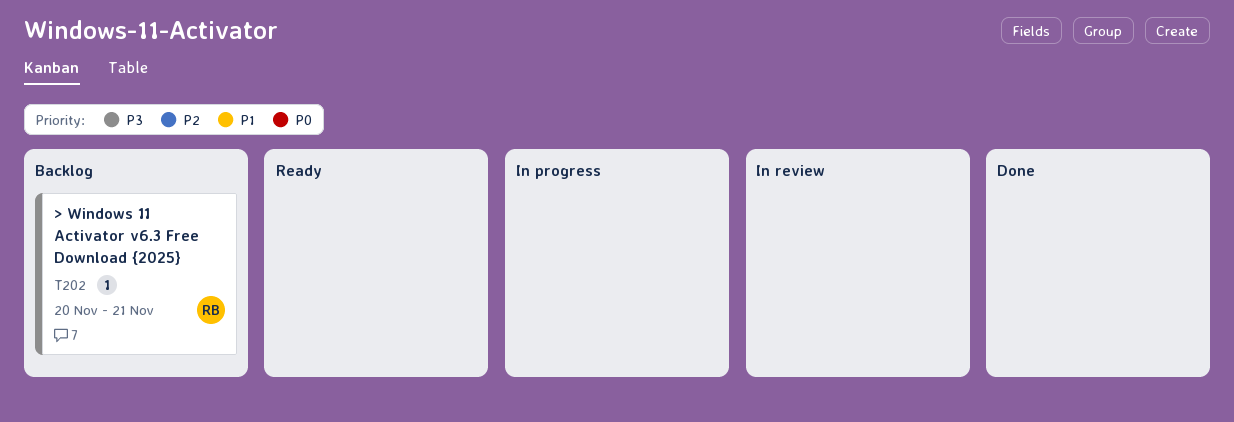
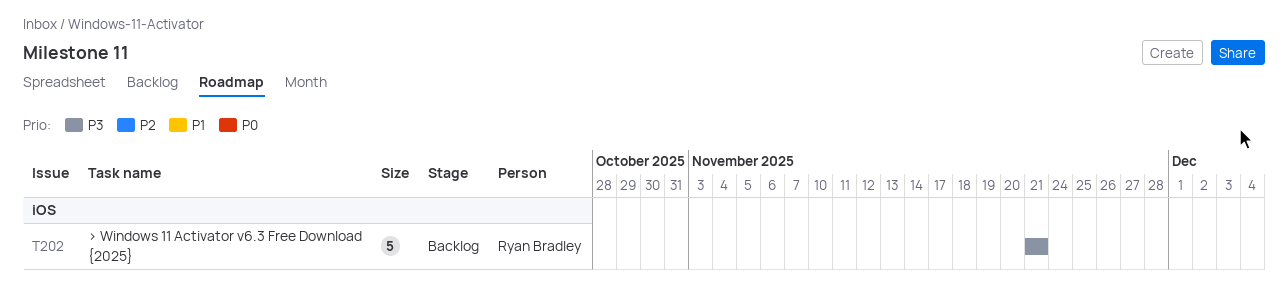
T202, estimate: 1 -> 5
T202, start: Nov 20 -> Nov 21

